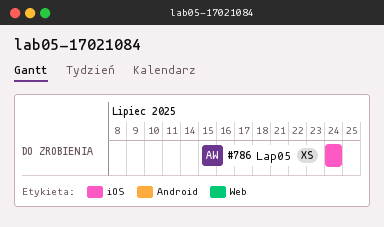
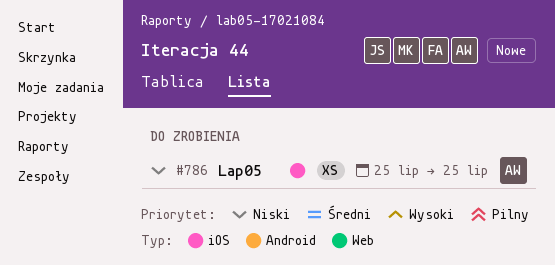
#786, start: Jul 24 -> Jul 25
#786, due: Jul 24 -> Jul 25

